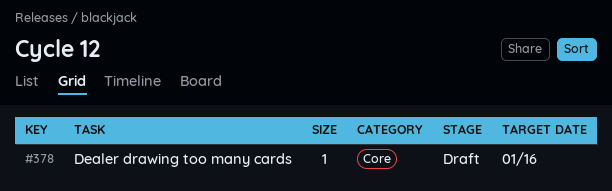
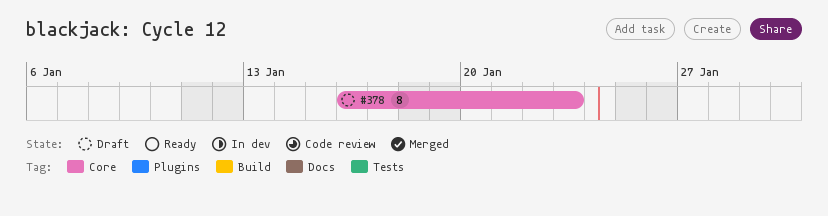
#378, estimate: 1 -> 8
#378, due: Jan 16 -> Jan 23

